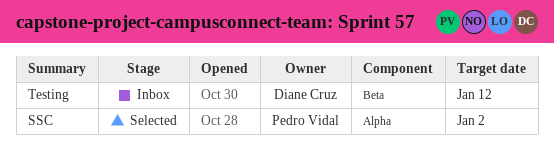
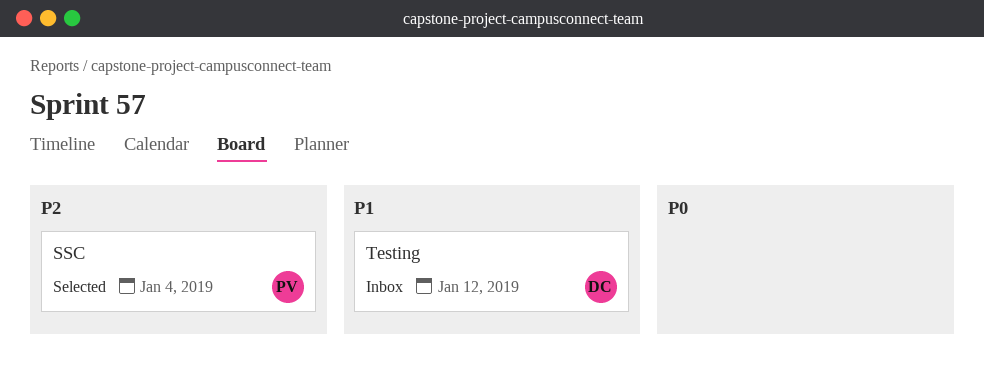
SSC, due: Jan 2 -> Jan 4

